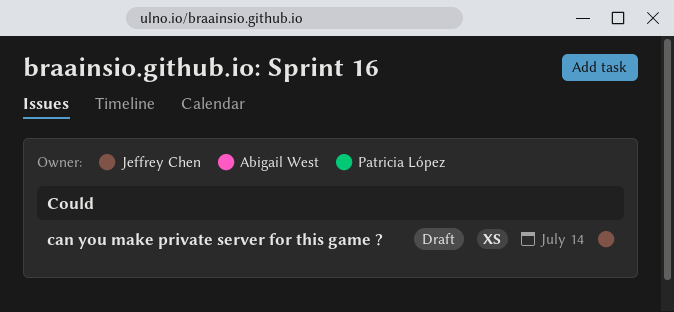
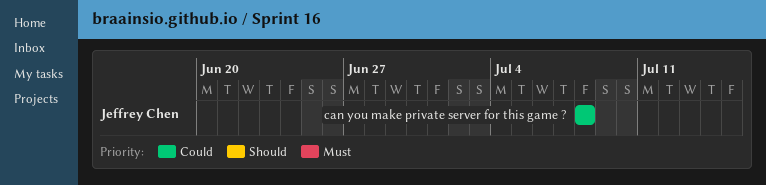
can you make private server for this game ?, due: Jul 14 -> Jul 8

